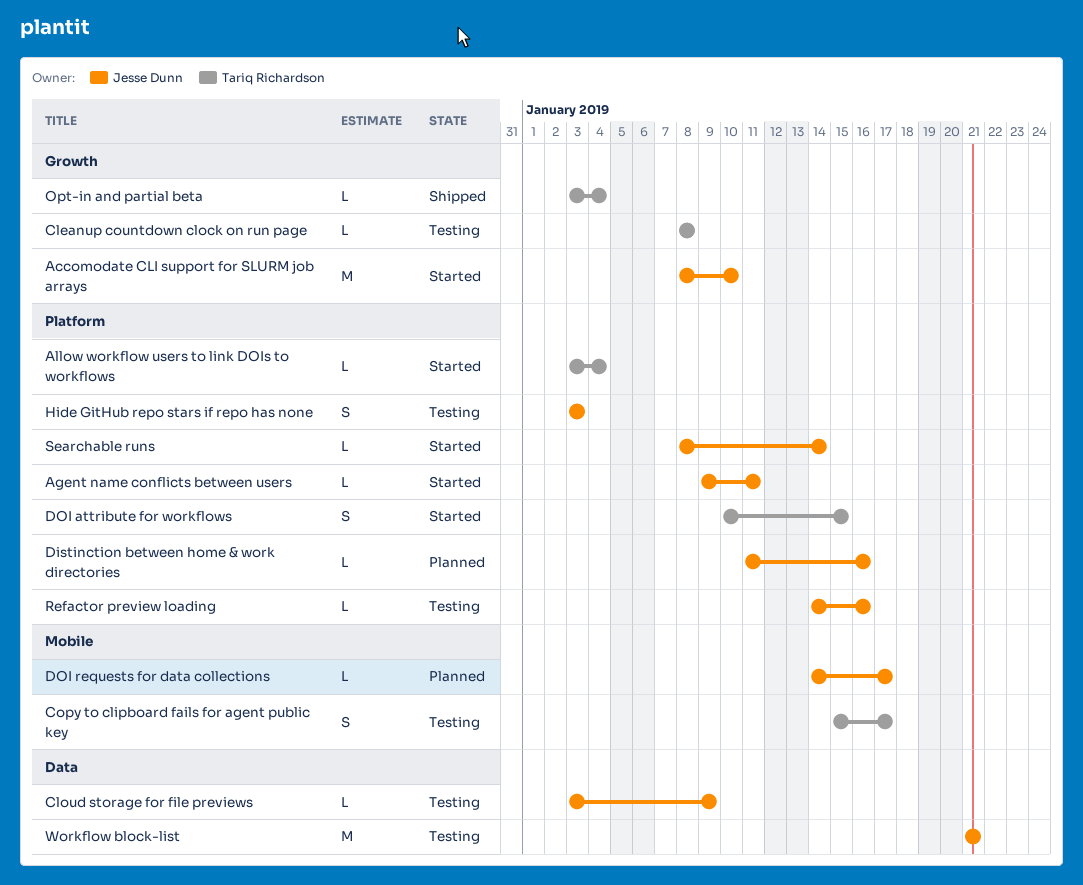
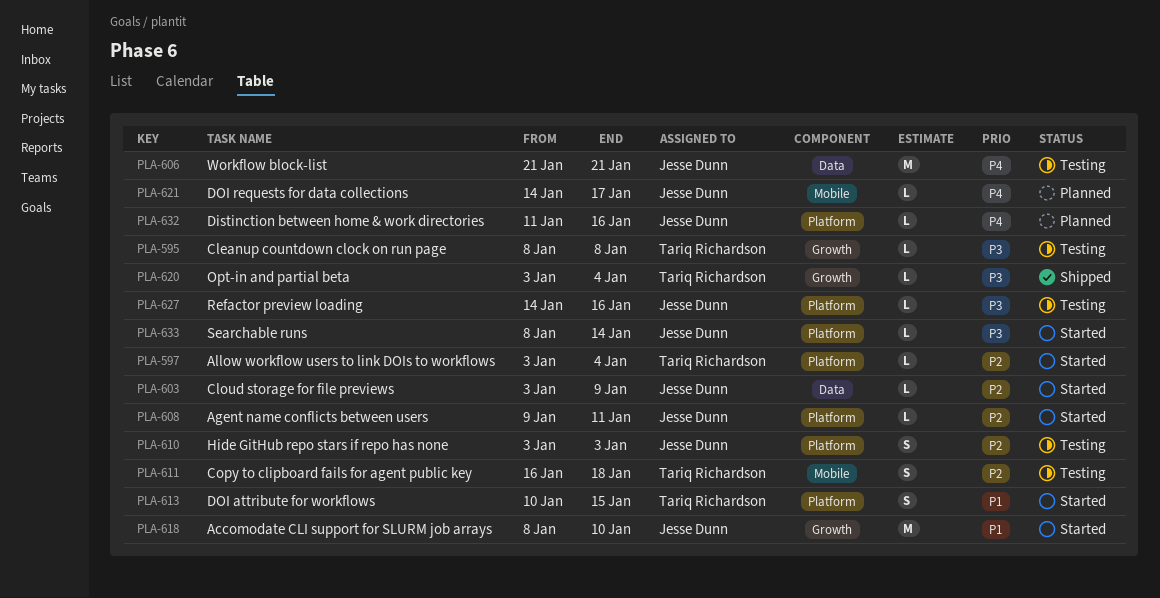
Cloud storage for file previews, status: Testing -> Started
Copy to clipboard fails for agent public key, start: Jan 15 -> Jan 16
Copy to clipboard fails for agent public key, due: Jan 17 -> Jan 18

